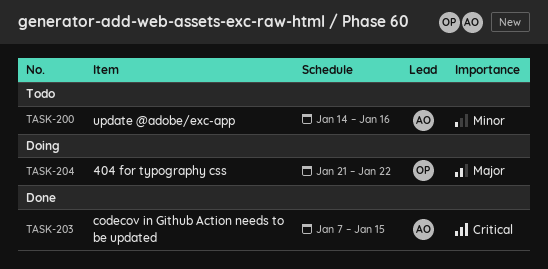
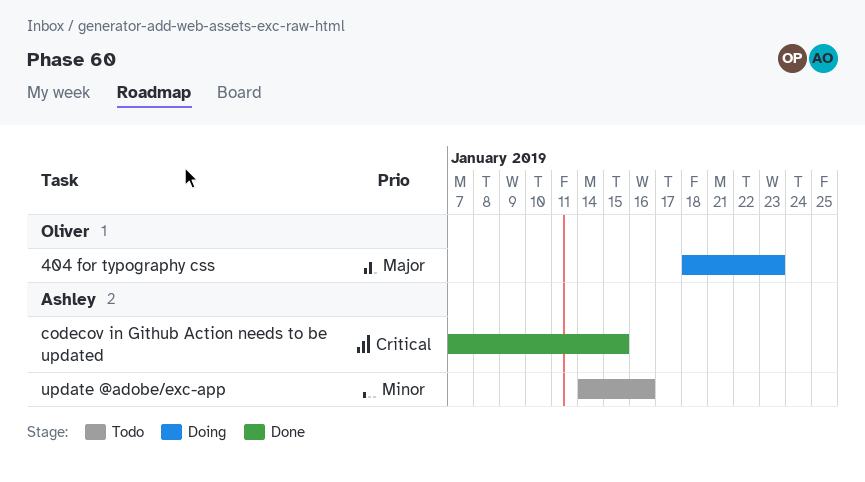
404 for typography css, start: Jan 21 -> Jan 18
404 for typography css, due: Jan 22 -> Jan 23

